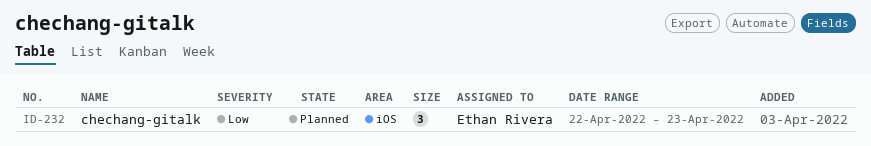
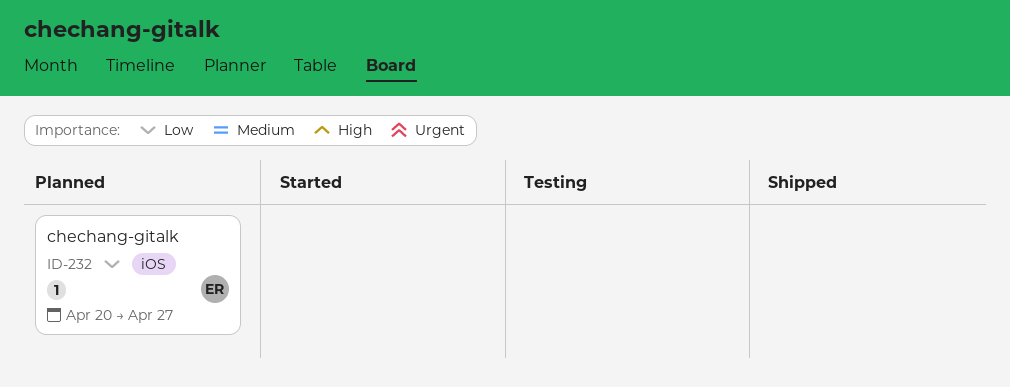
ID-232, estimate: 3 -> 1
ID-232, start: Apr 22 -> Apr 20
ID-232, due: Apr 23 -> Apr 27

